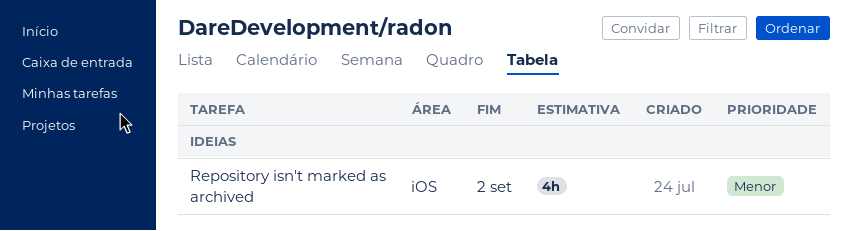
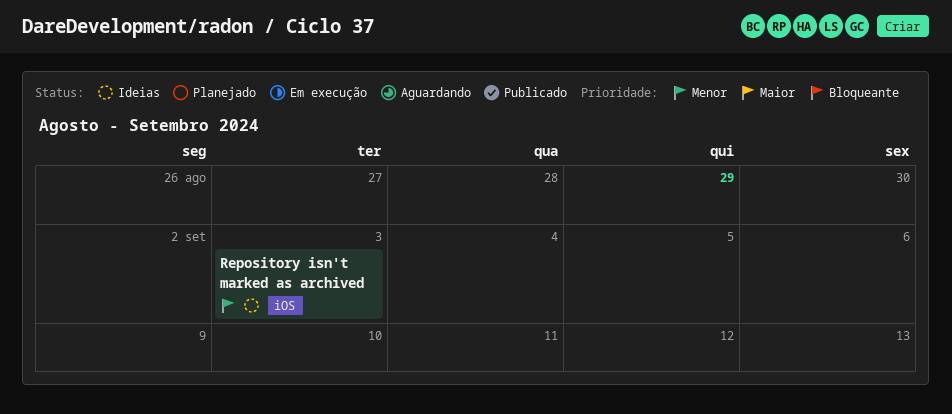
Repository isn't marked as archived, due: Sep 2 -> Sep 3

